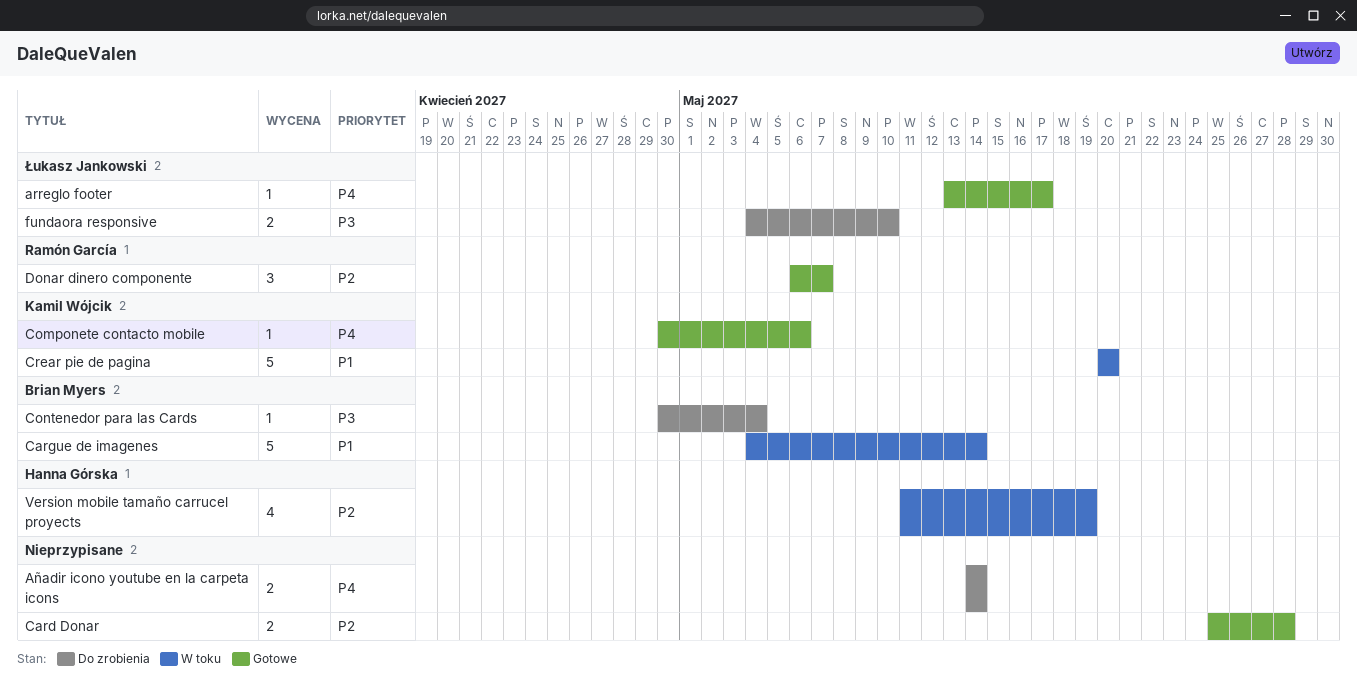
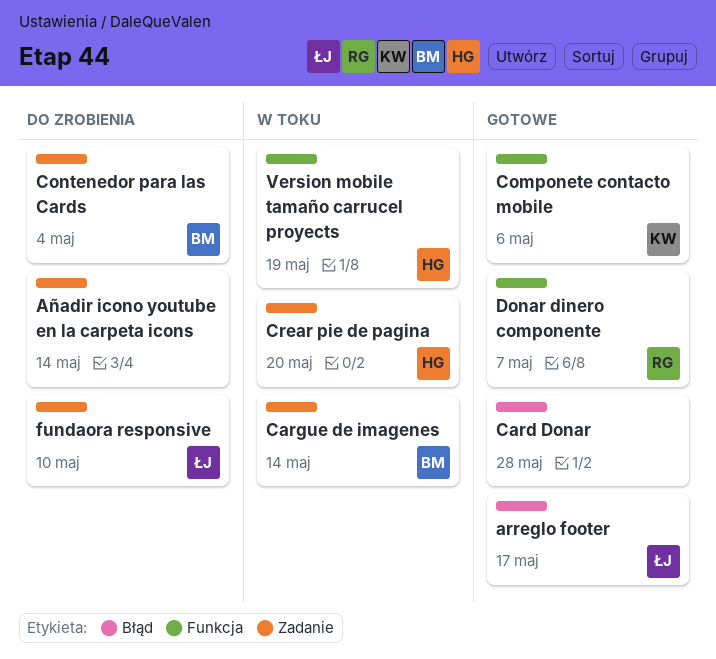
Crear pie de pagina, owner: Kamil Wójcik -> Hanna Górska

